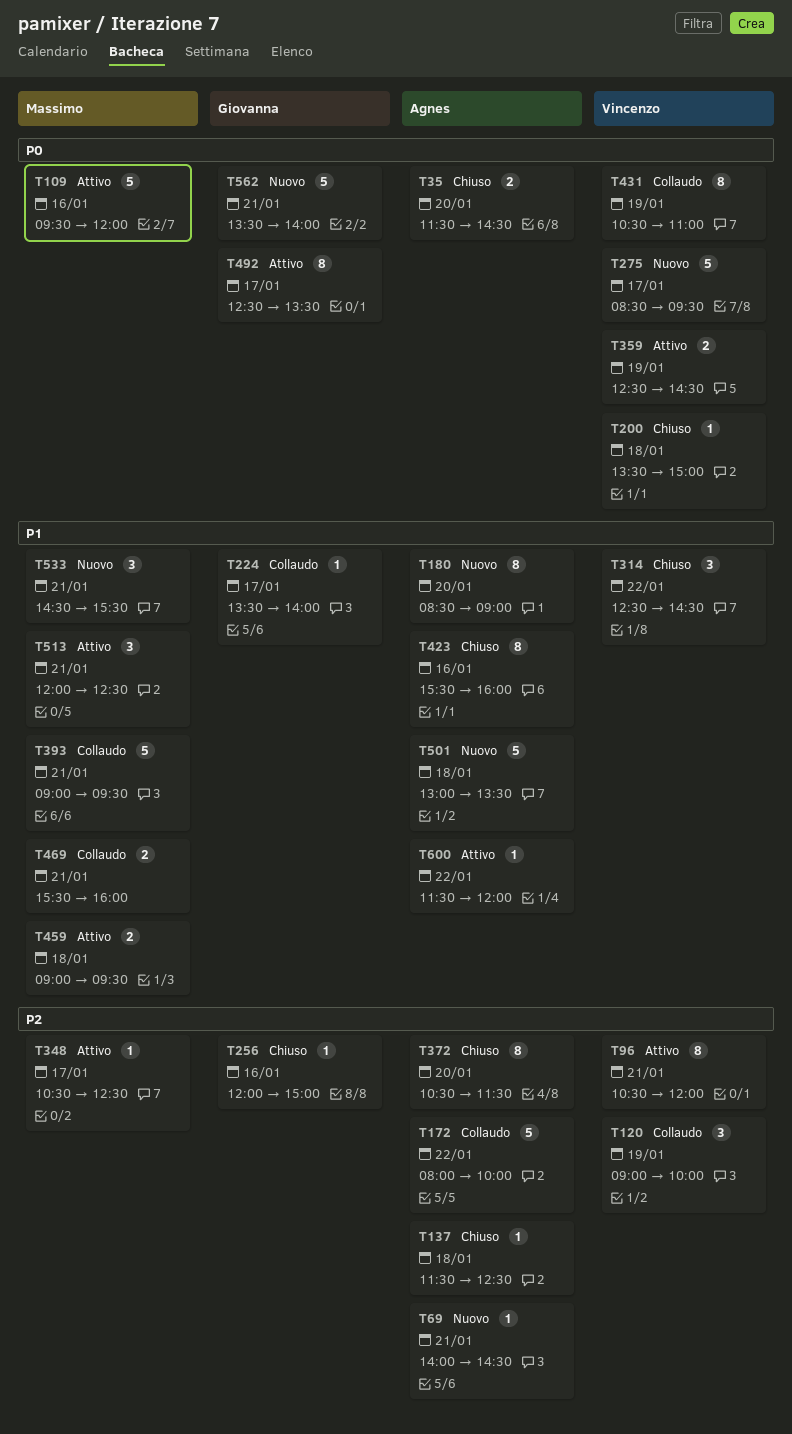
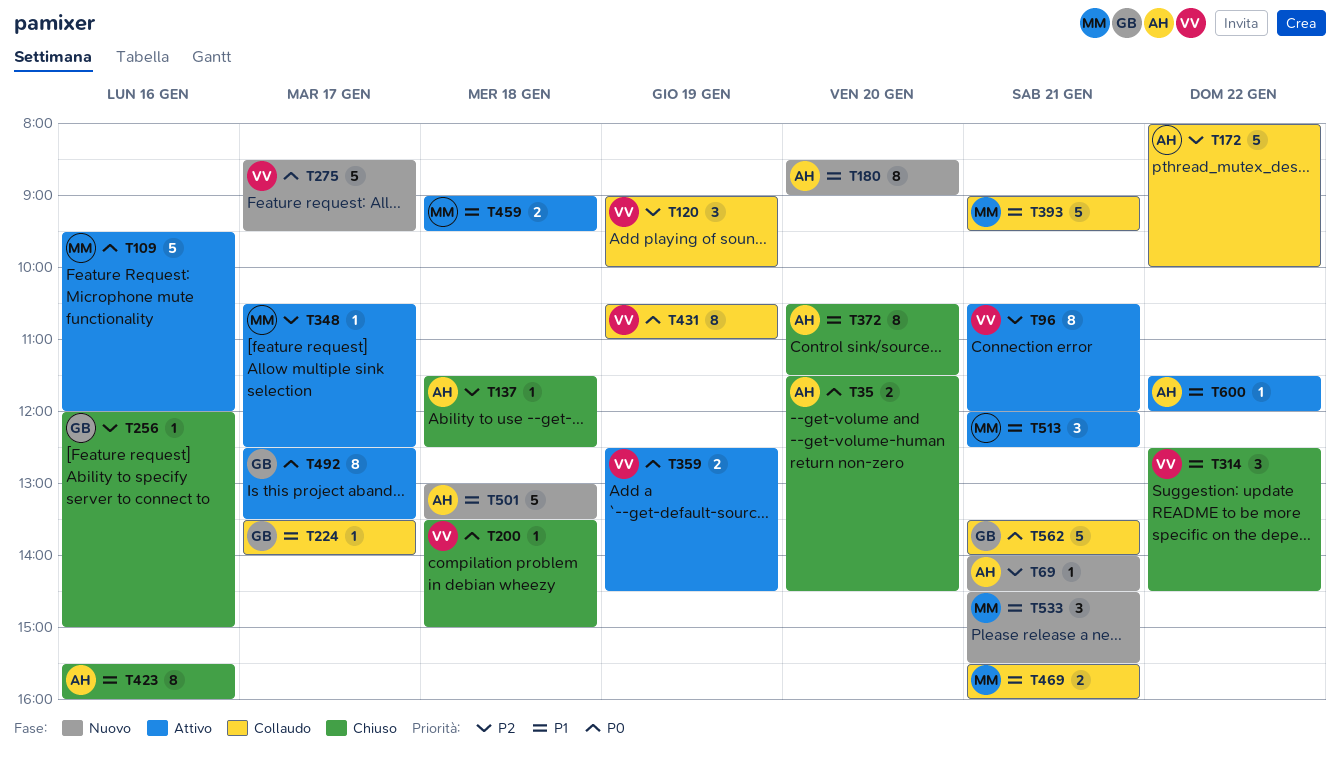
T372, priority: P2 -> P1
T562, status: Nuovo -> Collaudo

